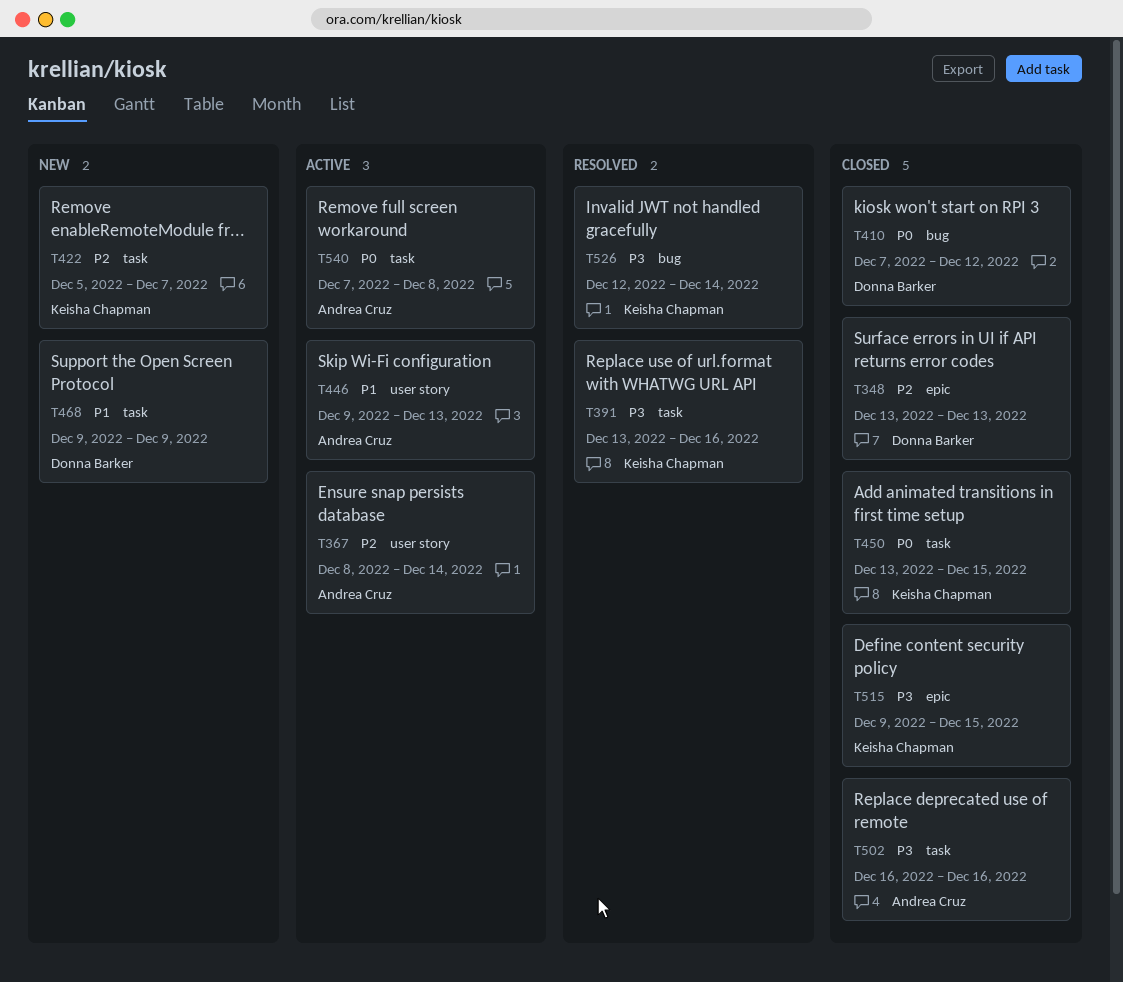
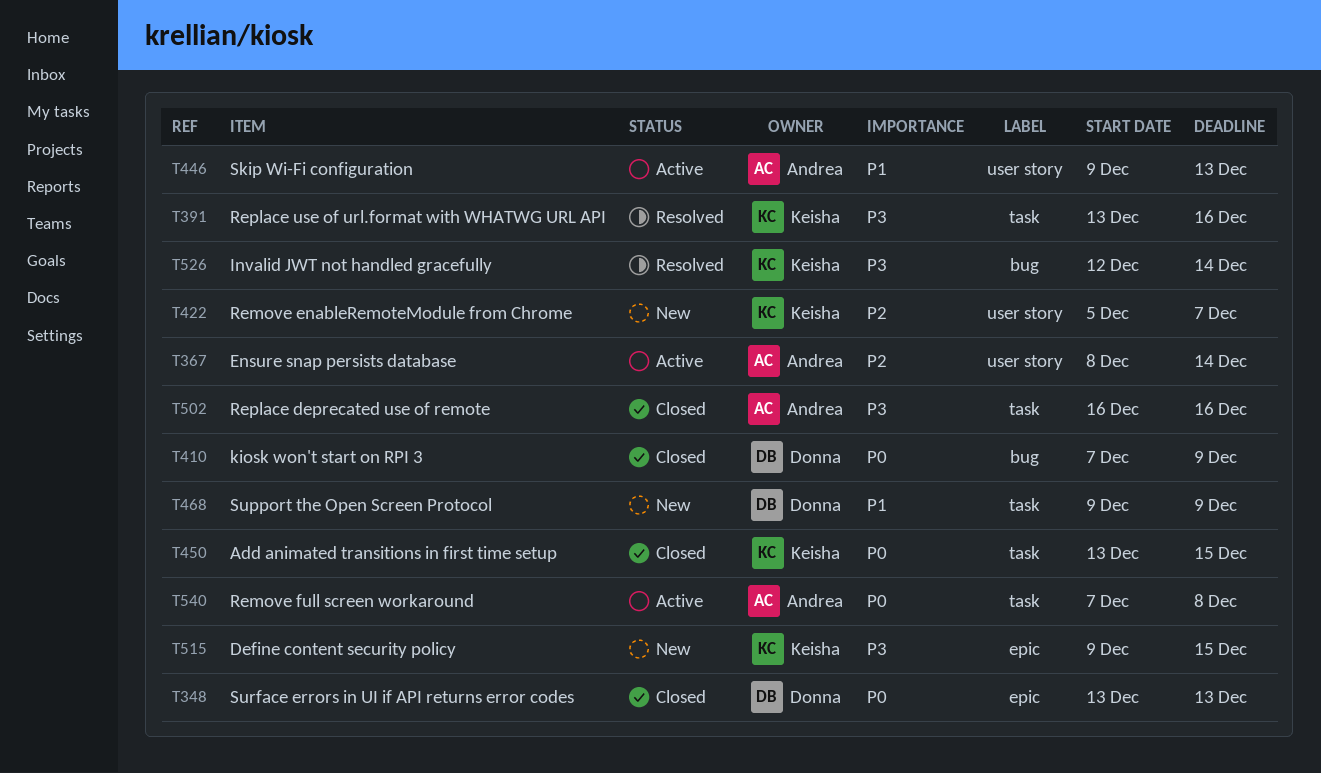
T348, priority: P2 -> P0
T410, due: Dec 12 -> Dec 9
T422, label: task -> user story
T515, status: Closed -> New

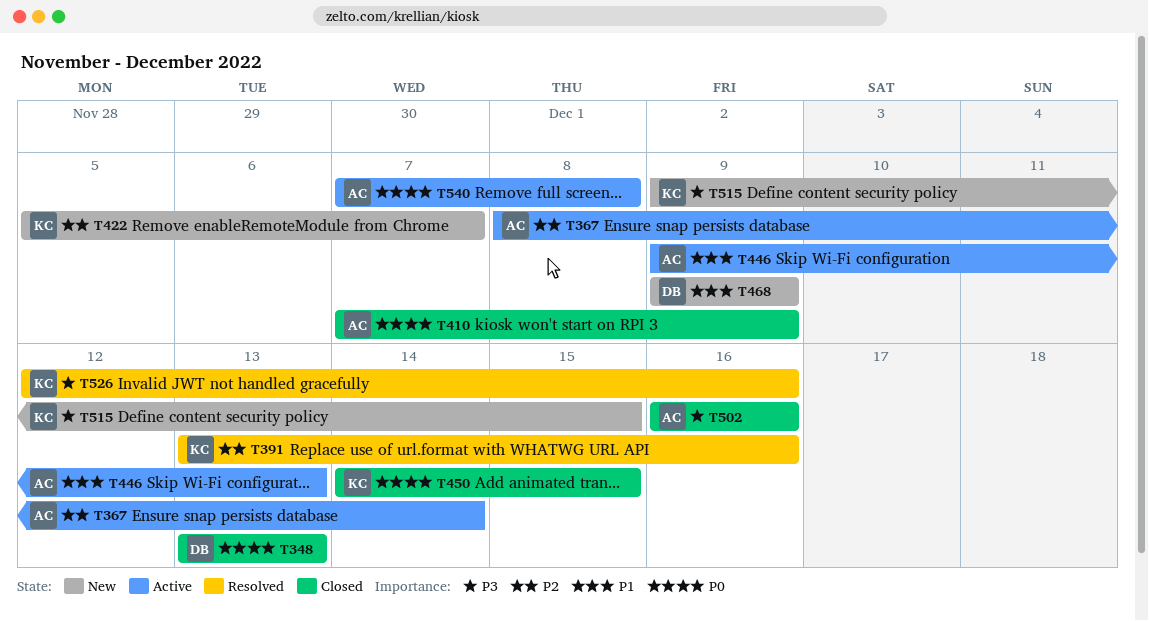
T391, priority: P3 -> P2
T410, owner: Donna -> Andrea
T450, start: Dec 13 -> Dec 14
T526, due: Dec 14 -> Dec 16

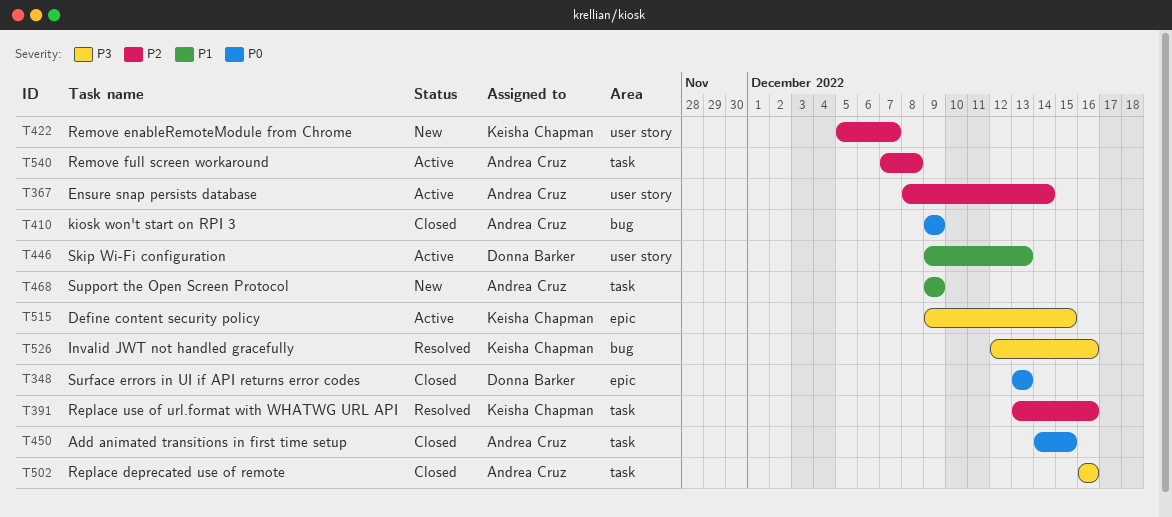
T410, start: Dec 7 -> Dec 9
T446, owner: Andrea Cruz -> Donna Barker
T450, owner: Keisha Chapman -> Andrea Cruz
T468, owner: Donna Barker -> Andrea Cruz
T515, status: New -> Active
T540, priority: P0 -> P2

